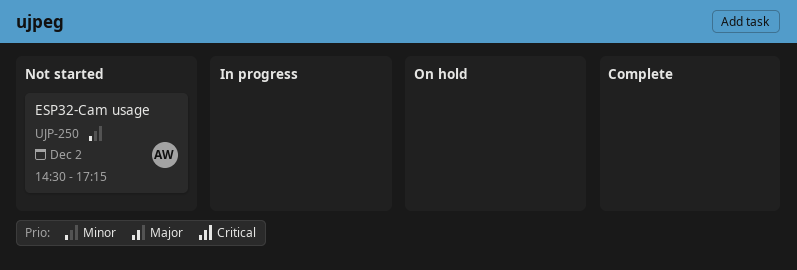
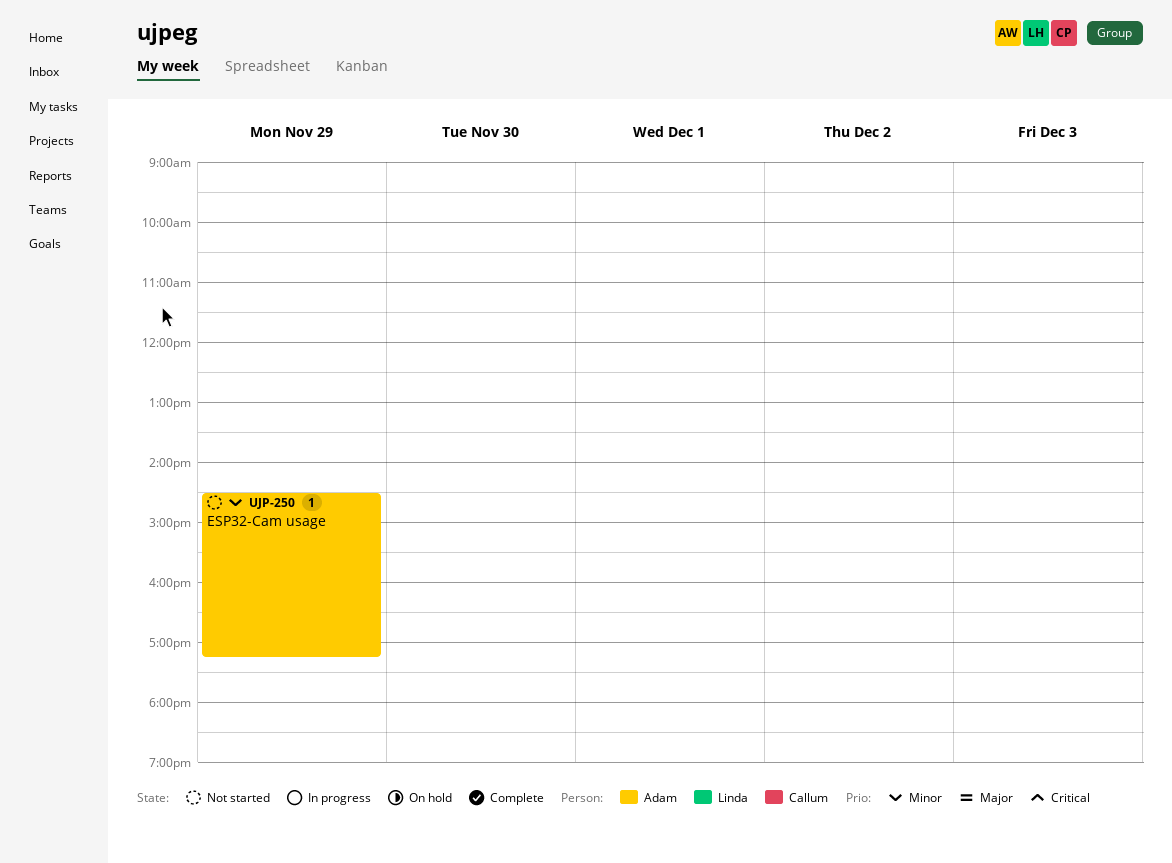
UJP-250, day: Dec 2 -> Nov 29

